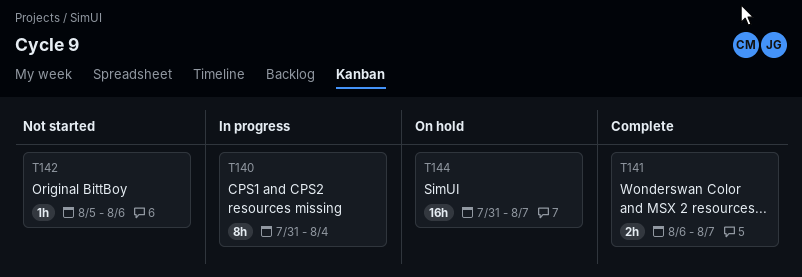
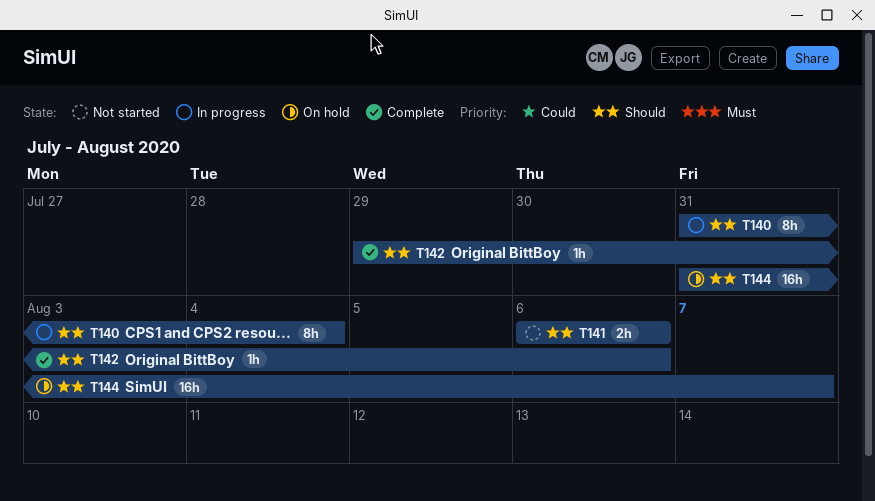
T141, status: Complete -> Not started
T141, due: Aug 7 -> Aug 6
T142, status: Not started -> Complete
T142, start: Aug 5 -> Jul 29

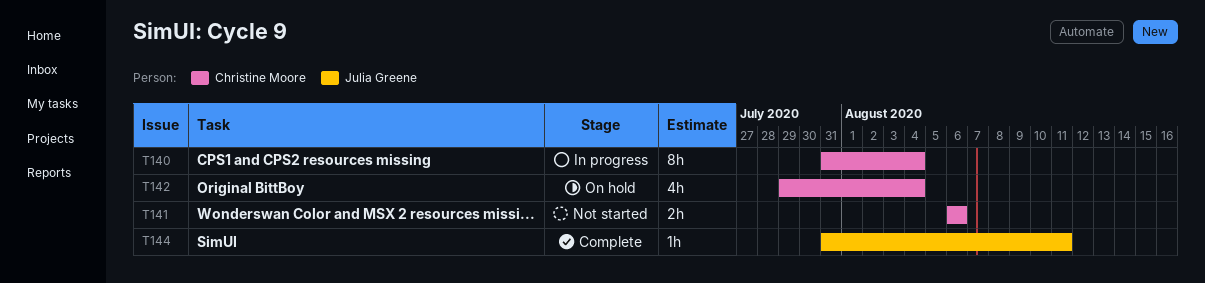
T142, status: Complete -> On hold
T142, estimate: 1h -> 4h
T142, due: Aug 6 -> Aug 4
T144, status: On hold -> Complete
T144, estimate: 16h -> 1h
T144, due: Aug 7 -> Aug 11

